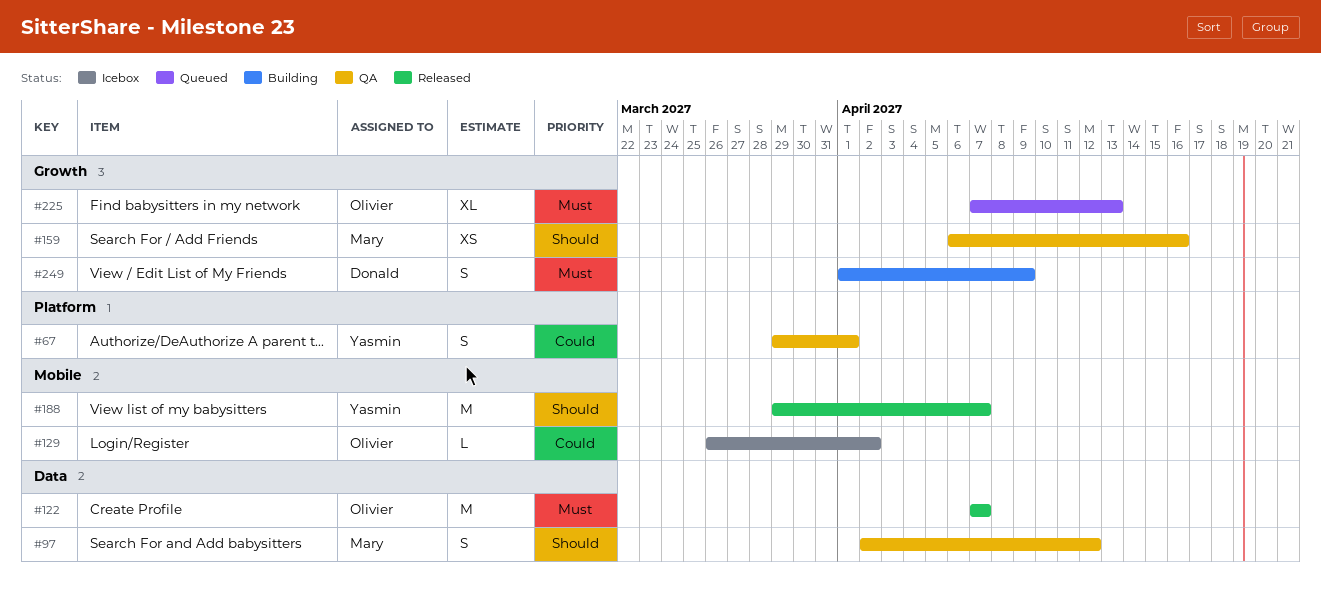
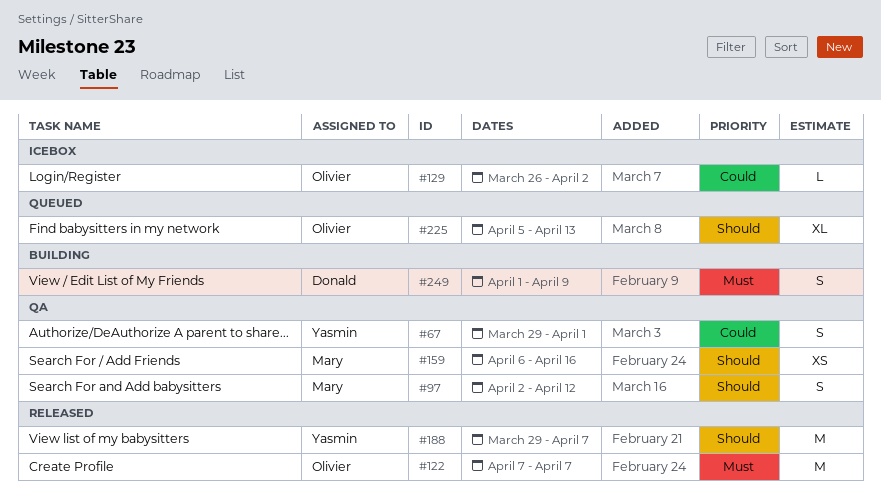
#225, priority: Must -> Should
#225, start: Apr 7 -> Apr 5

